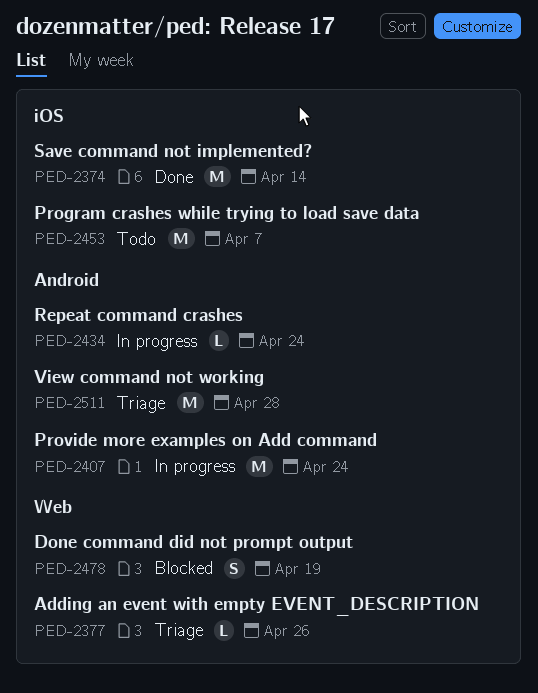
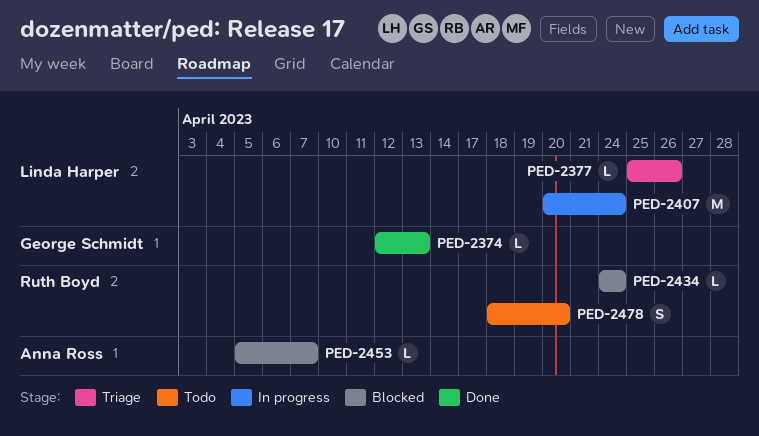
PED-2374, estimate: M -> L
PED-2374, due: Apr 14 -> Apr 13
PED-2434, status: In progress -> Blocked
PED-2453, status: Todo -> Blocked
PED-2453, estimate: M -> L
PED-2478, status: Blocked -> Todo
PED-2478, due: Apr 19 -> Apr 20
PED-2511: present -> none

